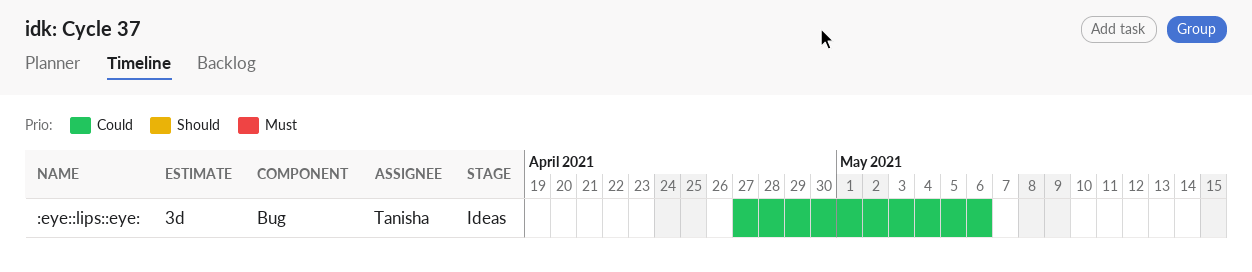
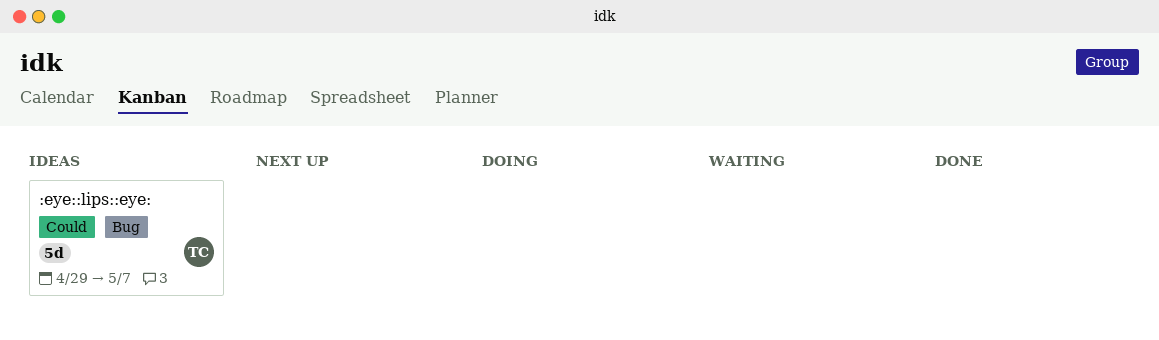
:eye::lips::eye:, estimate: 3d -> 5d
:eye::lips::eye:, start: Apr 27 -> Apr 29
:eye::lips::eye:, due: May 6 -> May 7

